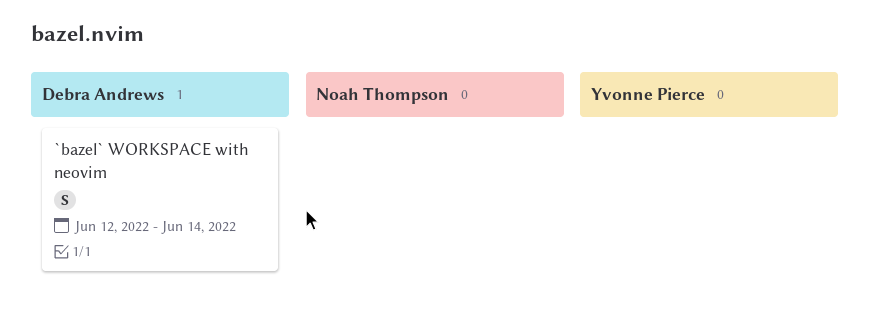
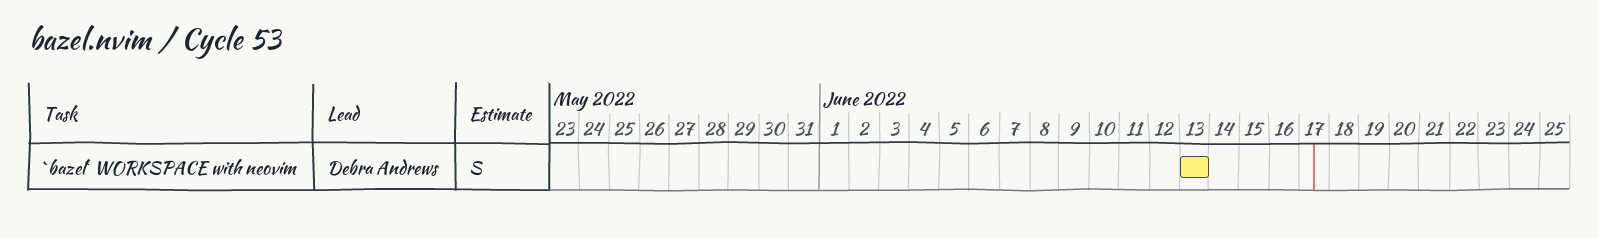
`bazel` WORKSPACE with neovim, start: Jun 12 -> Jun 13
`bazel` WORKSPACE with neovim, due: Jun 14 -> Jun 13

